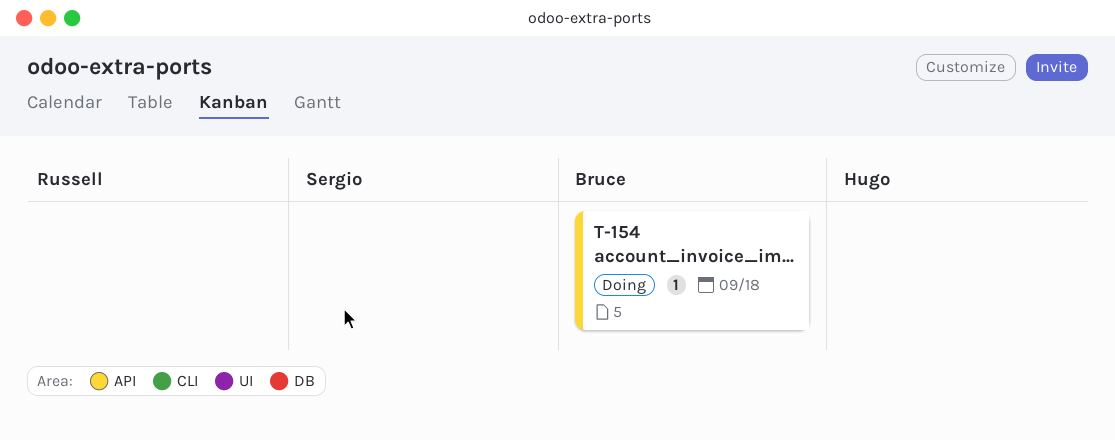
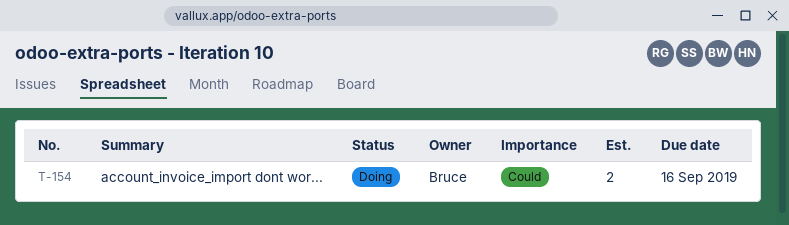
T-154, estimate: 1 -> 2
T-154, due: Sep 18 -> Sep 16

